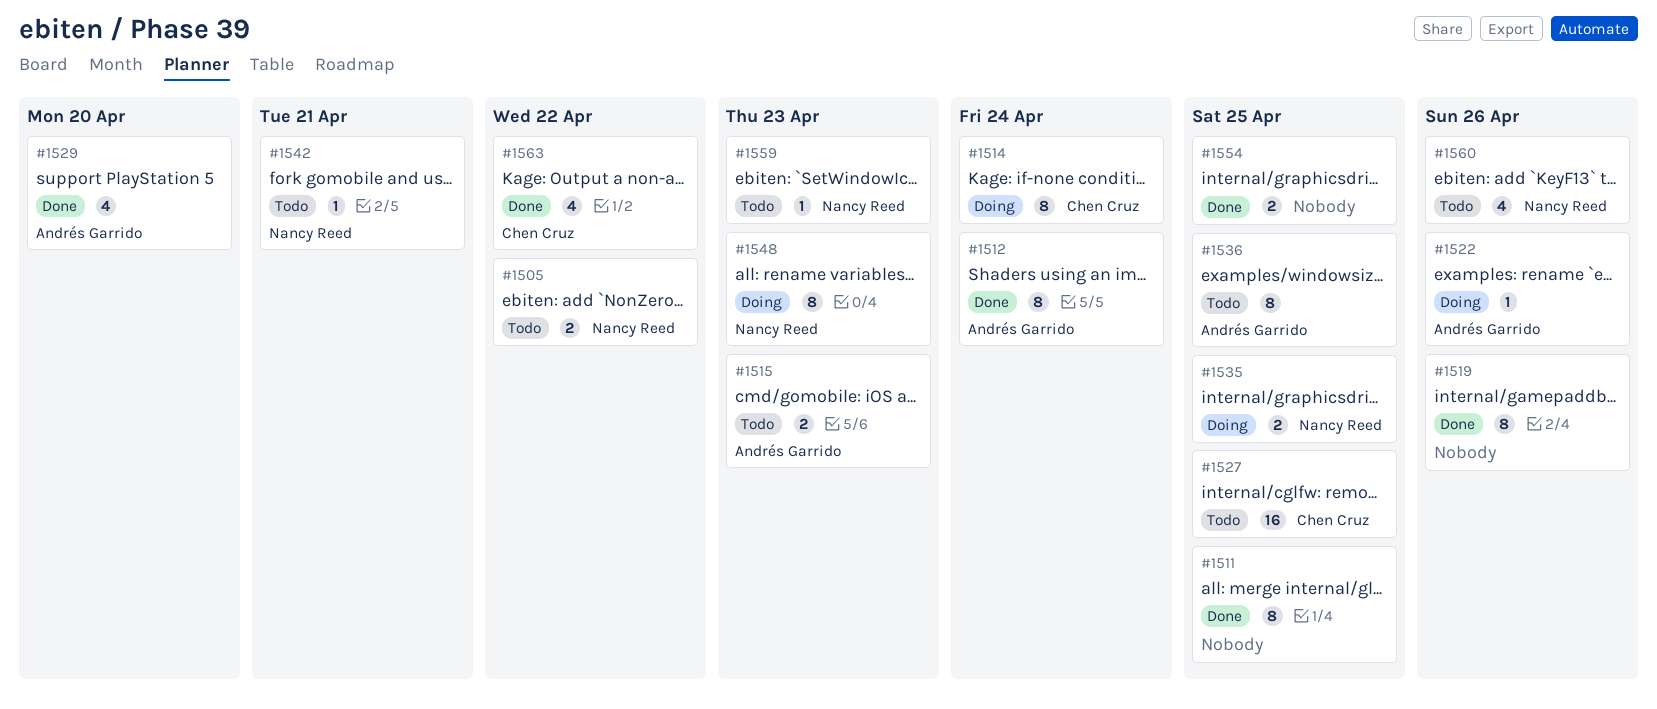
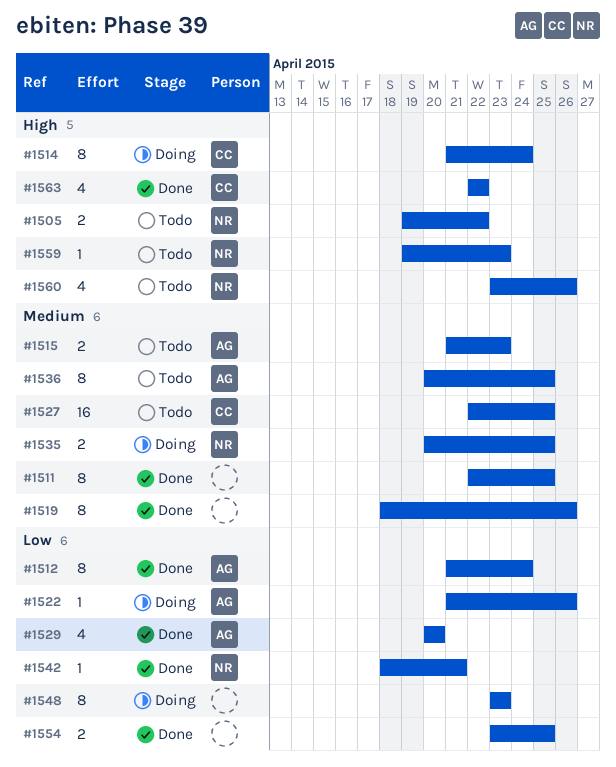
#1542, status: Todo -> Done
#1548, owner: Nancy Reed -> none

